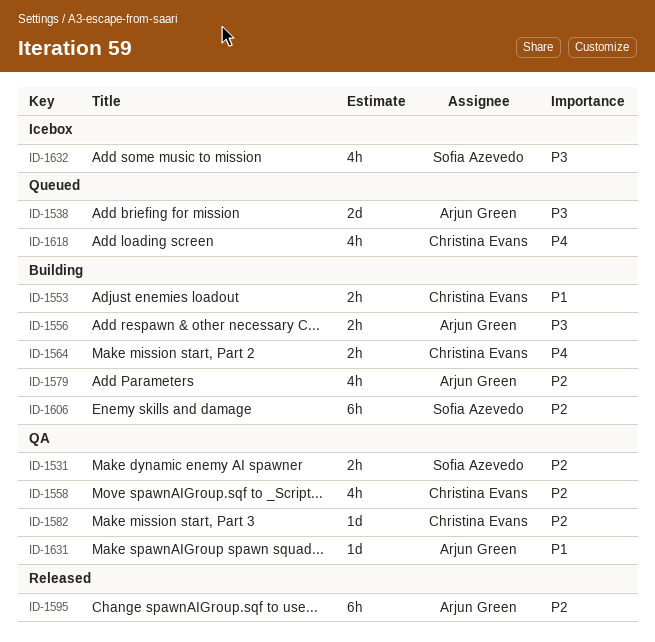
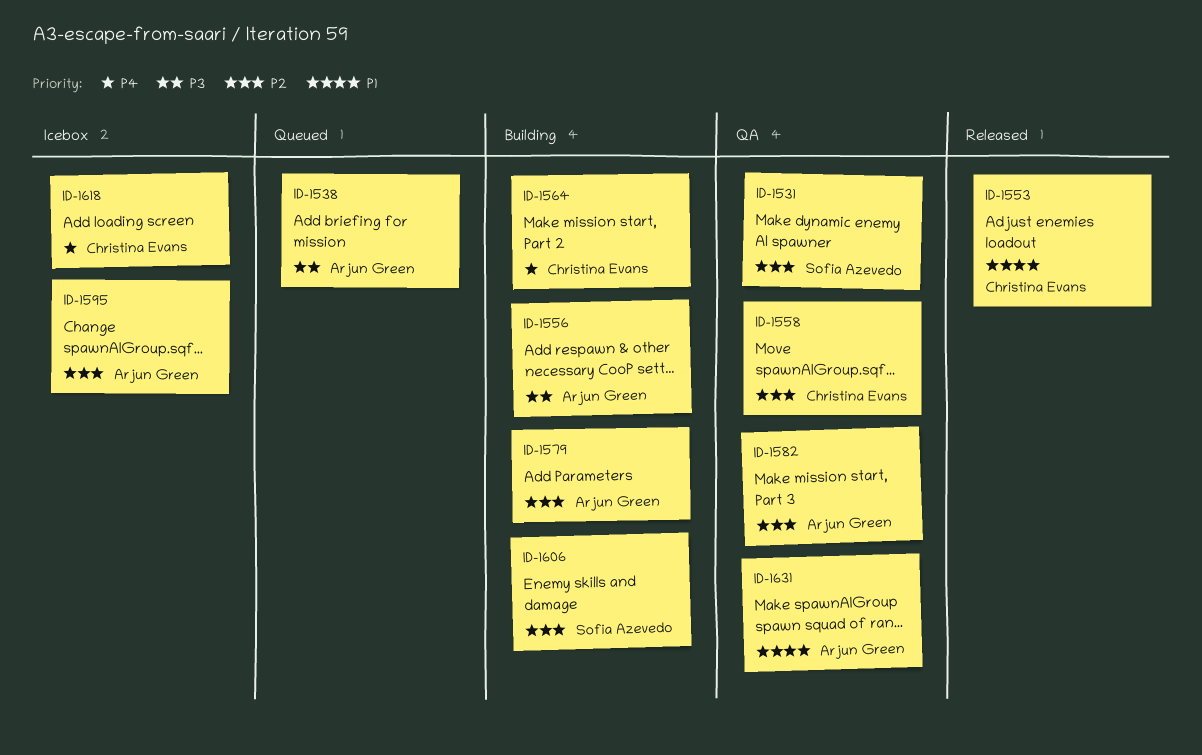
ID-1553, status: Building -> Released
ID-1582, owner: Christina Evans -> Arjun Green
ID-1595, status: Released -> Icebox
ID-1618, status: Queued -> Icebox
ID-1632: present -> none

